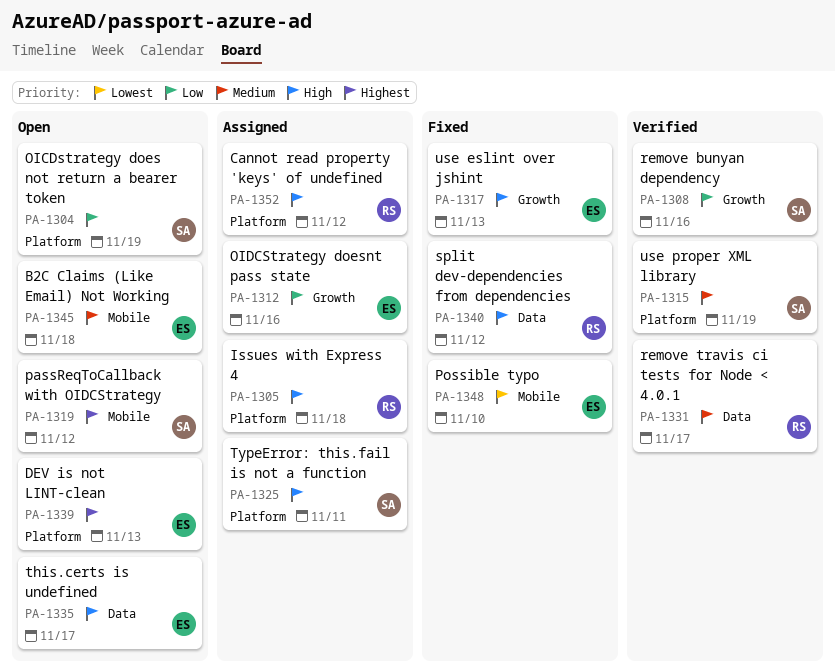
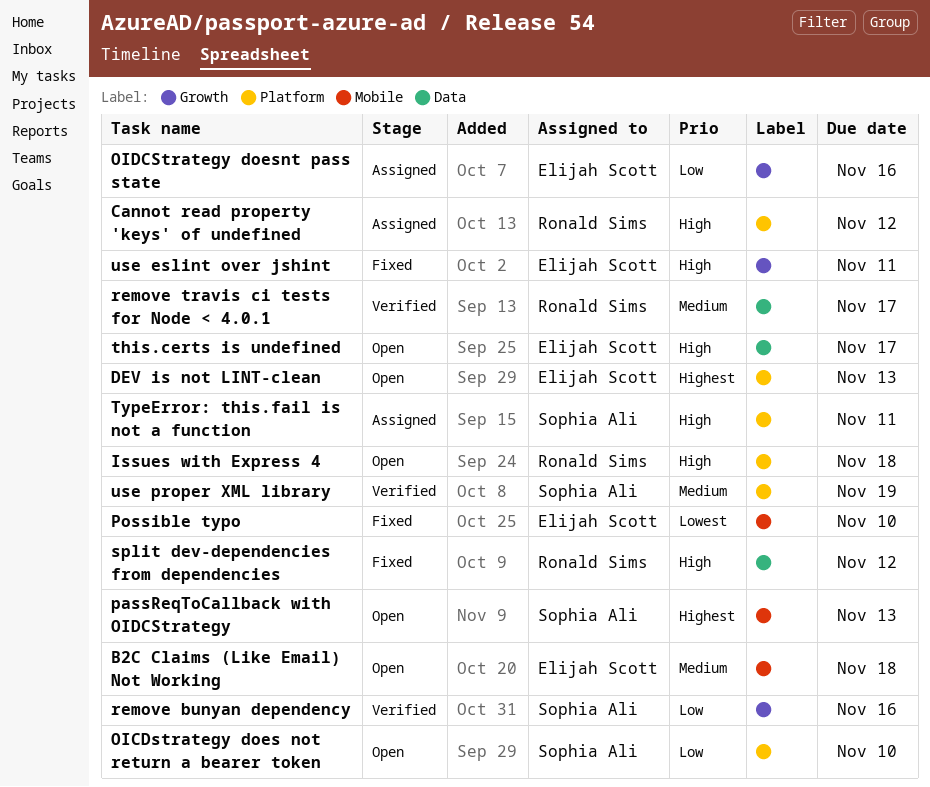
Issues with Express 4, status: Assigned -> Open
OICDstrategy does not return a bearer token, due: Nov 19 -> Nov 10
passReqToCallback with OIDCStrategy, due: Nov 12 -> Nov 13
use eslint over jshint, due: Nov 13 -> Nov 11

